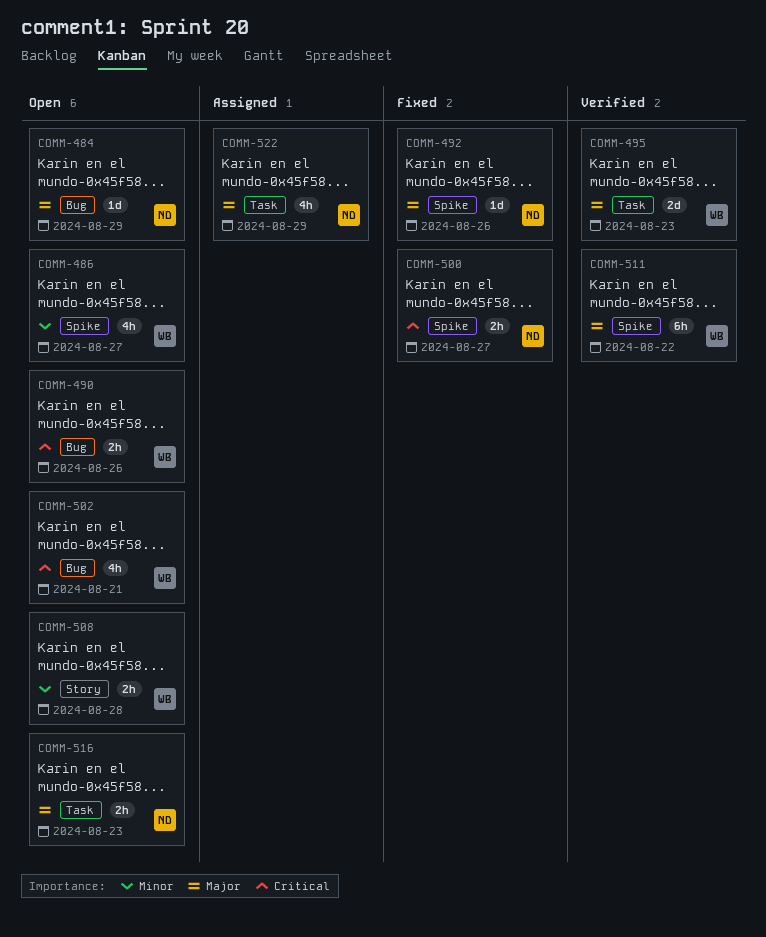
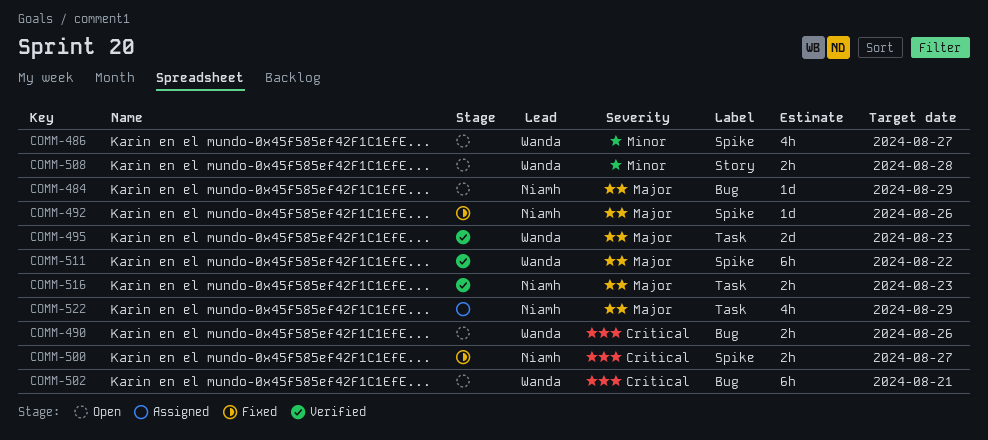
COMM-502, estimate: 4h -> 6h
COMM-516, status: Open -> Verified

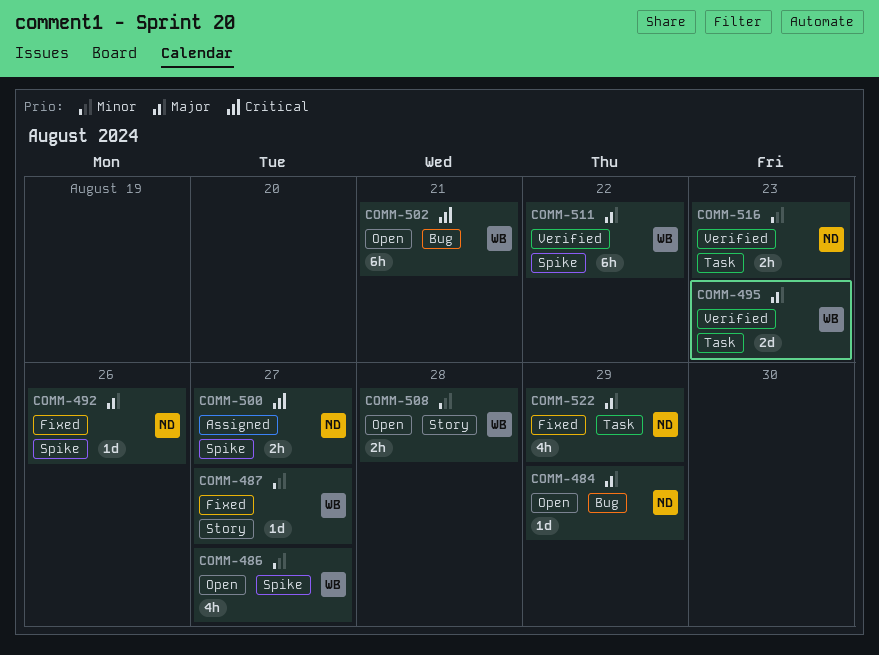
COMM-487: none -> present
COMM-490: present -> none
COMM-500, status: Fixed -> Assigned
COMM-516, priority: Major -> Minor
COMM-522, status: Assigned -> Fixed

